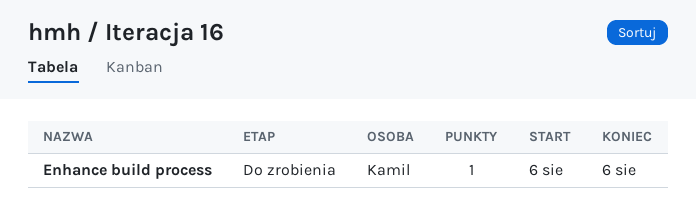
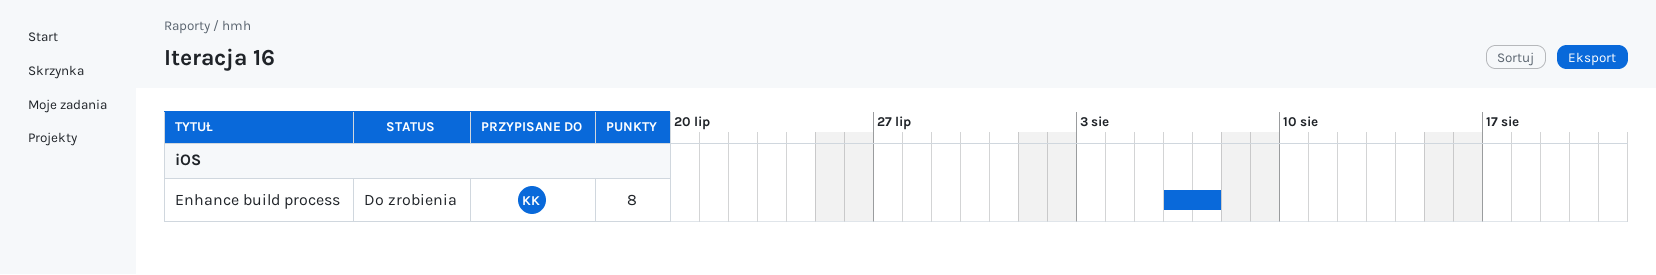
Enhance build process, estimate: 1 -> 8
Enhance build process, due: Aug 6 -> Aug 7

